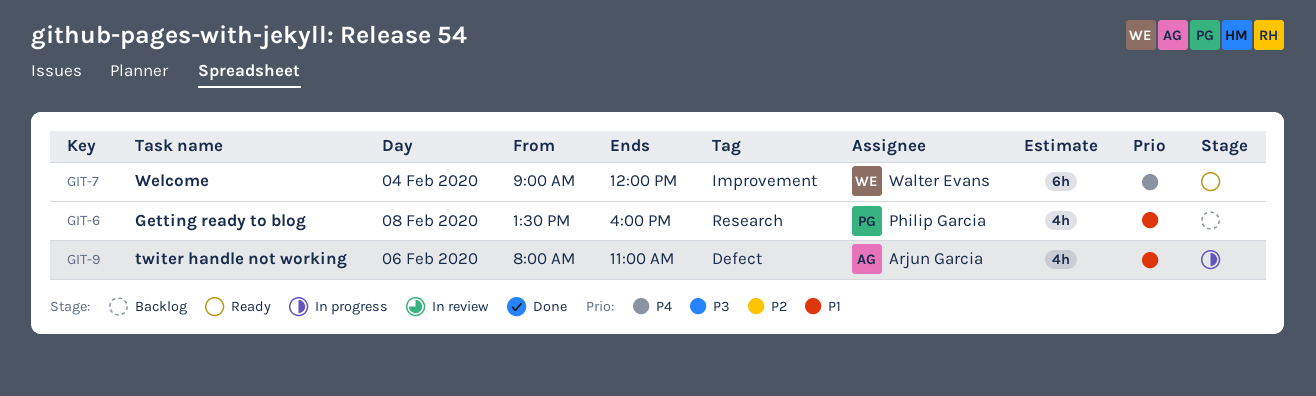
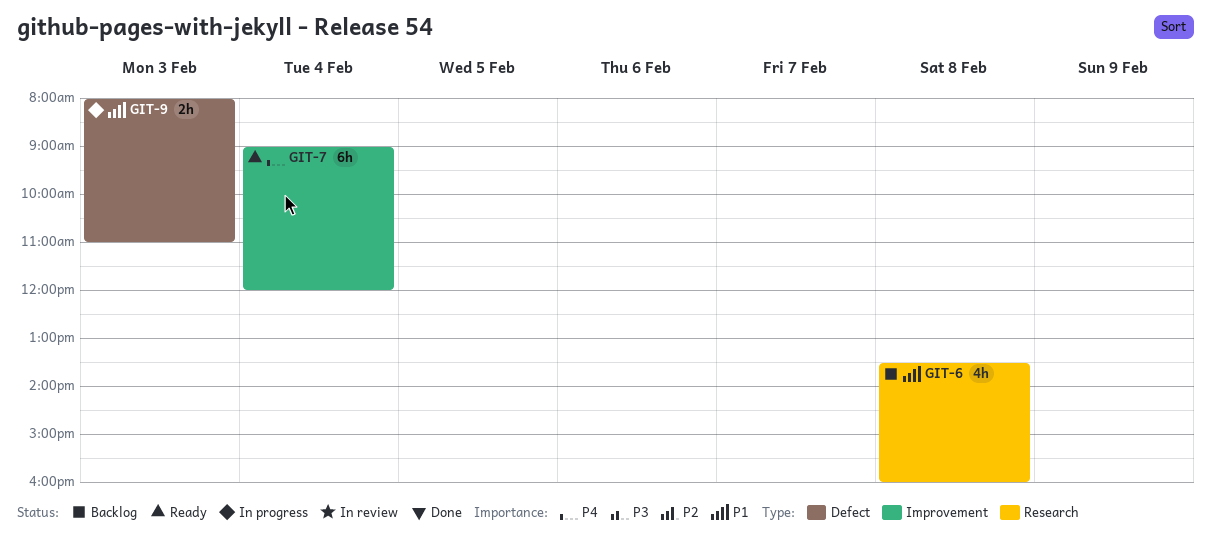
GIT-9, estimate: 4h -> 2h
GIT-9, day: Feb 6 -> Feb 3

